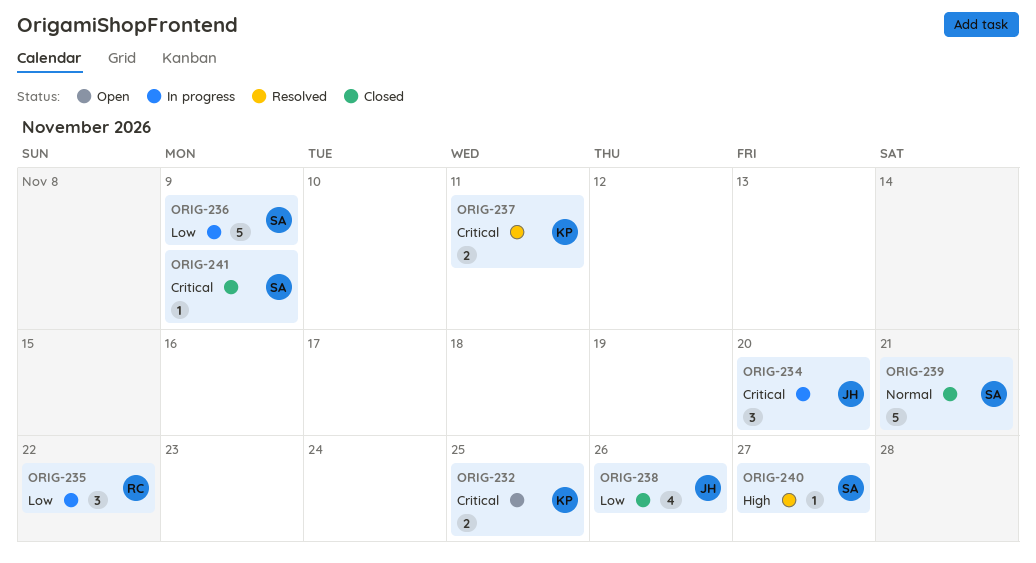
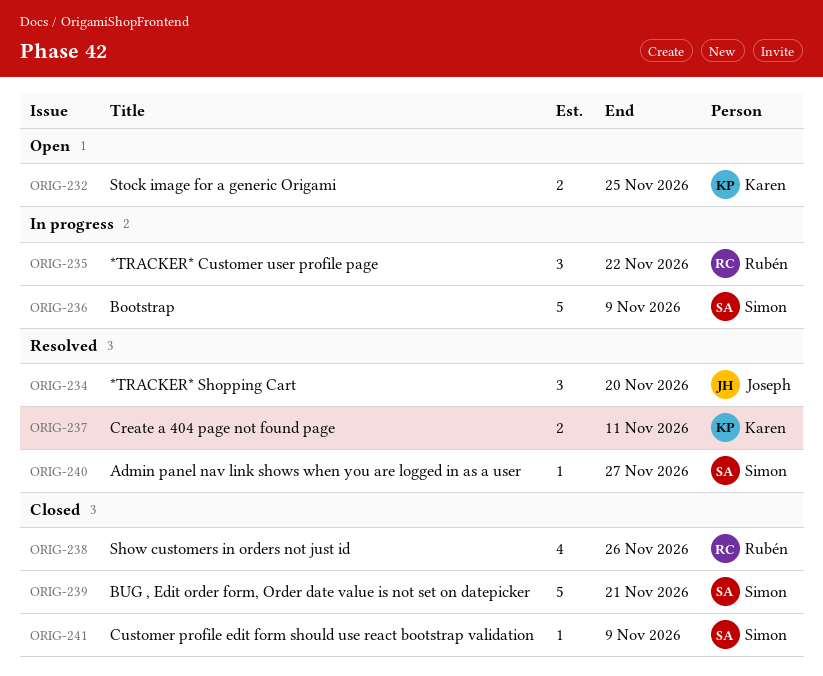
ORIG-234, status: In progress -> Resolved
ORIG-238, owner: Joseph -> Rubén

